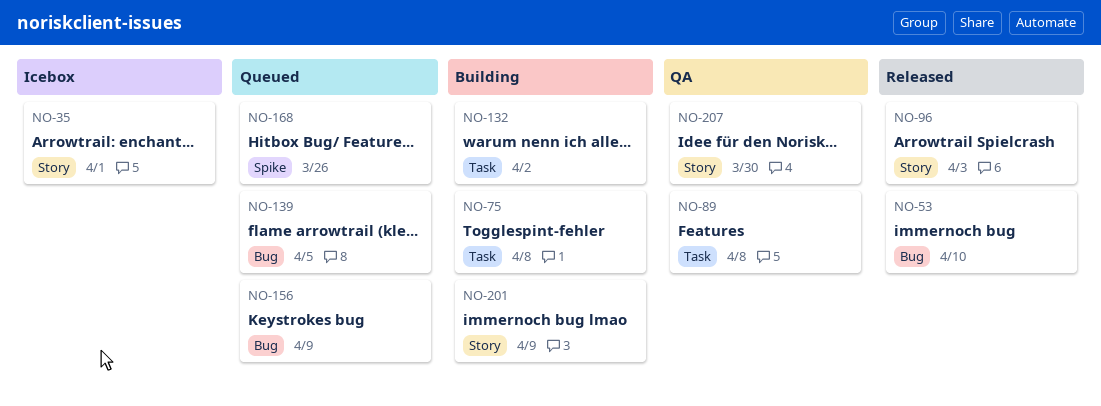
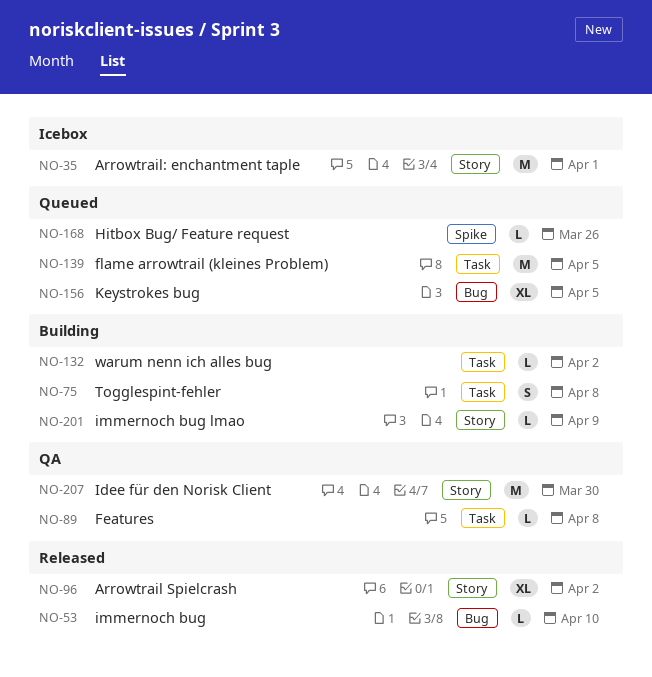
NO-96, due: Apr 3 -> Apr 2
NO-139, label: Bug -> Task
NO-156, due: Apr 9 -> Apr 5

